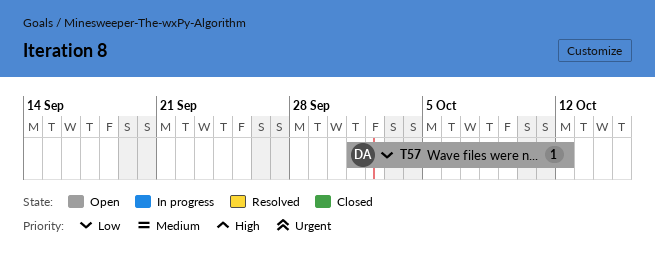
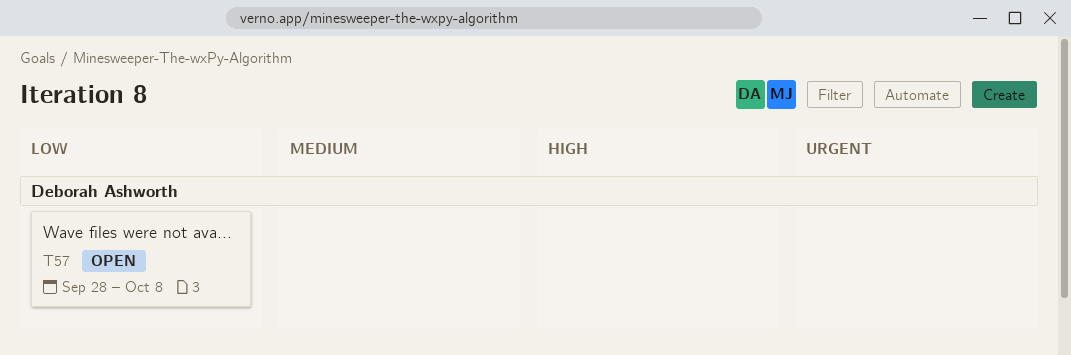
T57, start: Oct 1 -> Sep 28
T57, due: Oct 12 -> Oct 8

